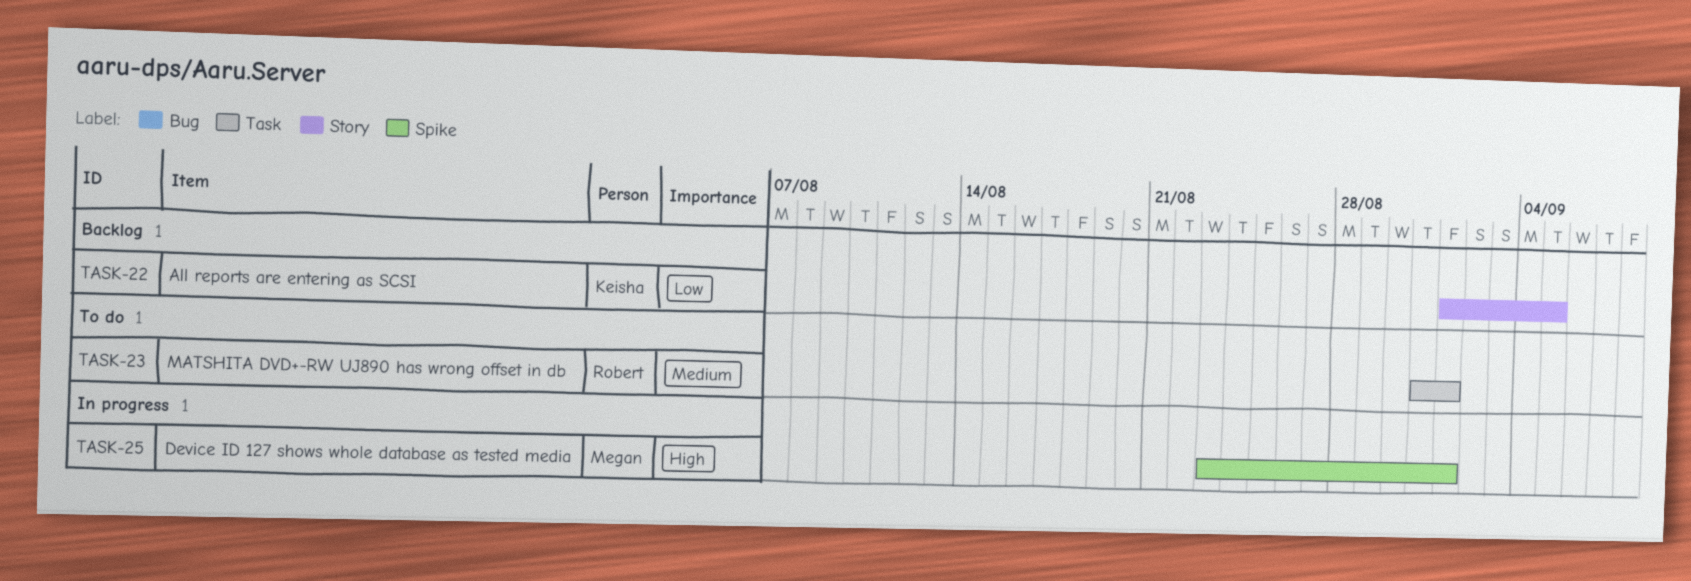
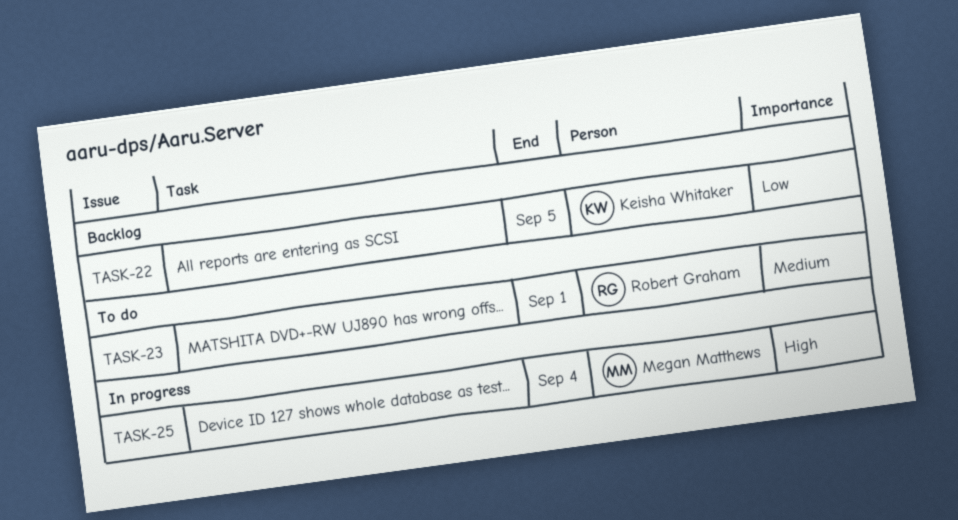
TASK-25, due: Sep 1 -> Sep 4

